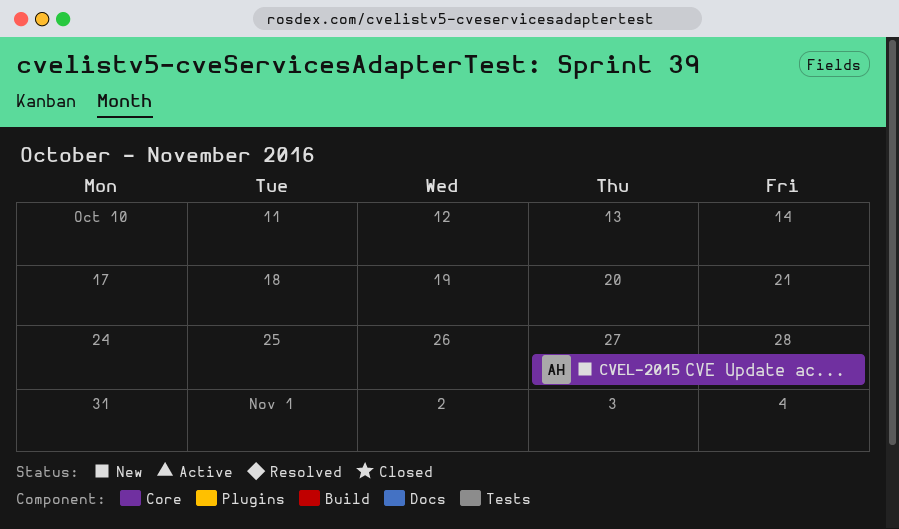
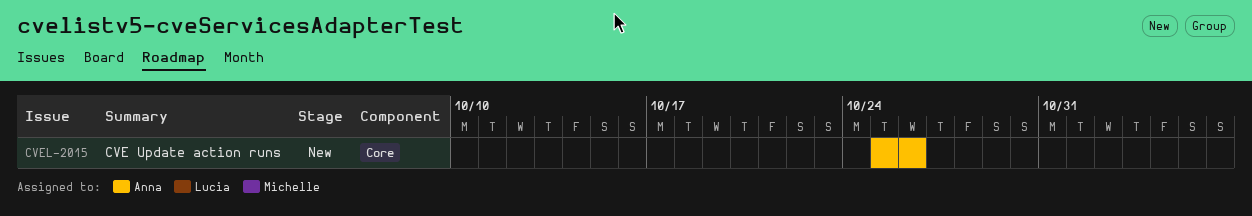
CVEL-2015, start: Oct 27 -> Oct 25
CVEL-2015, due: Oct 28 -> Oct 26

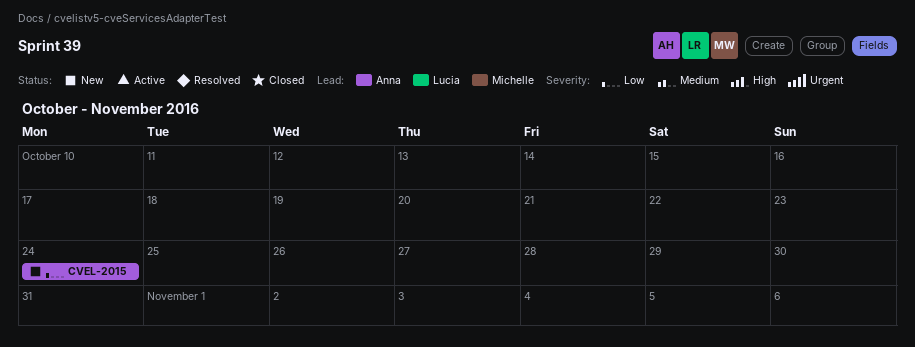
CVEL-2015, start: Oct 25 -> Oct 24
CVEL-2015, due: Oct 26 -> Oct 24

